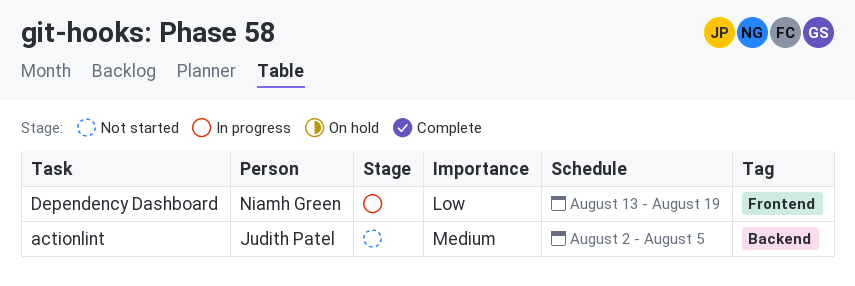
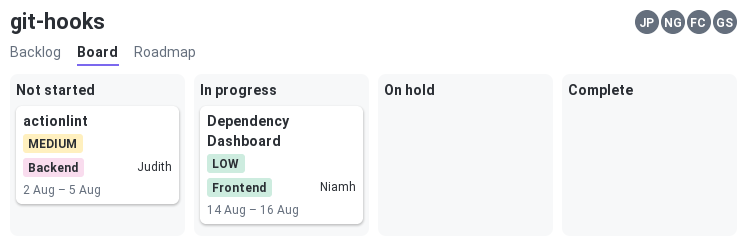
Dependency Dashboard, start: Aug 13 -> Aug 14
Dependency Dashboard, due: Aug 19 -> Aug 16

